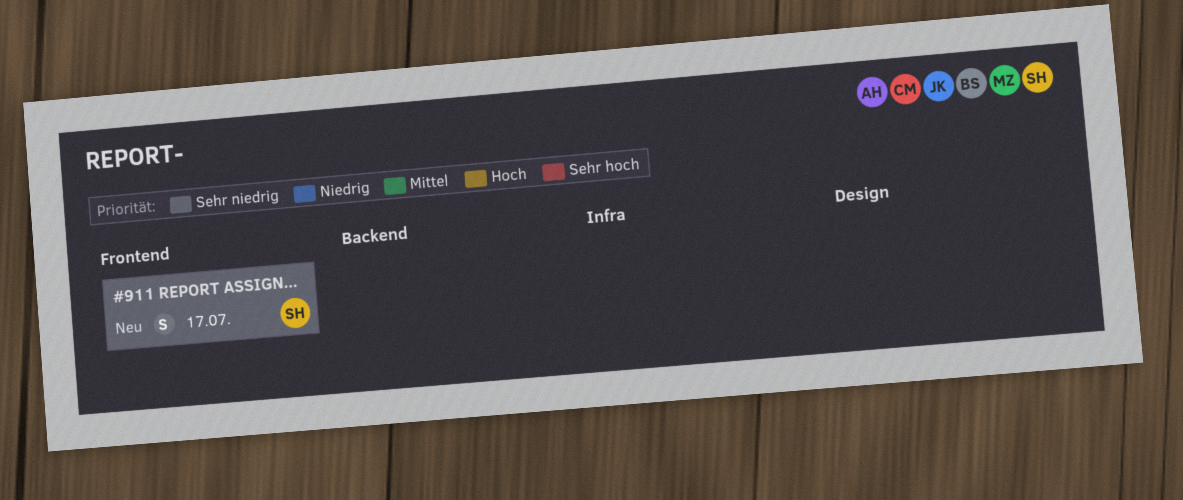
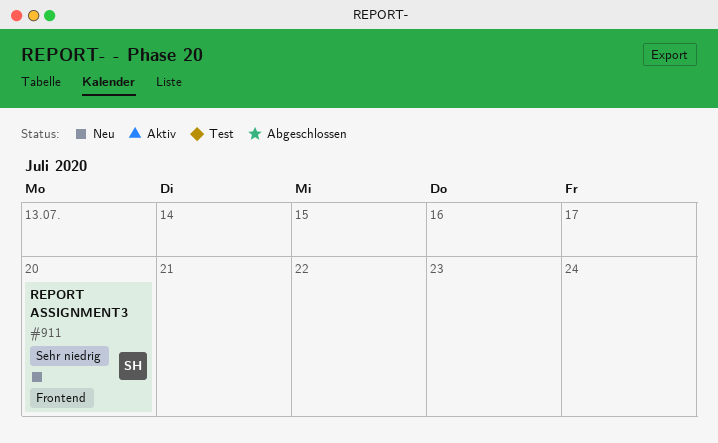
#911, due: Jul 17 -> Jul 20

